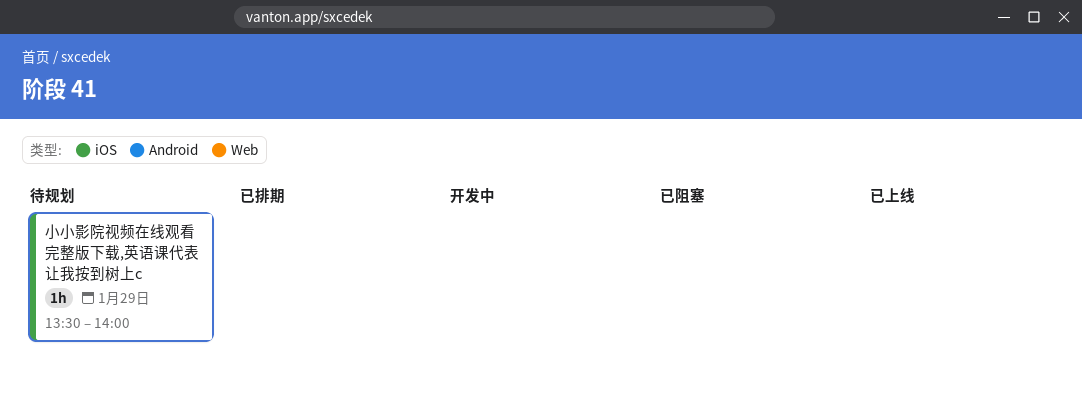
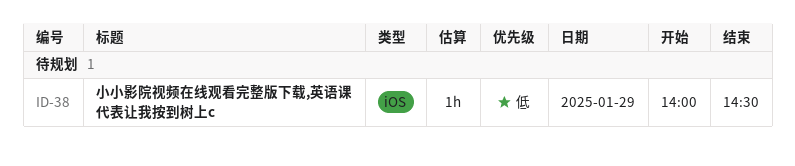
小小影院视频在线观看完整版下载,英语课代表让我按到树上c, begins: 13:30 -> 14:00
小小影院视频在线观看完整版下载,英语课代表让我按到树上c, ends: 14:00 -> 14:30

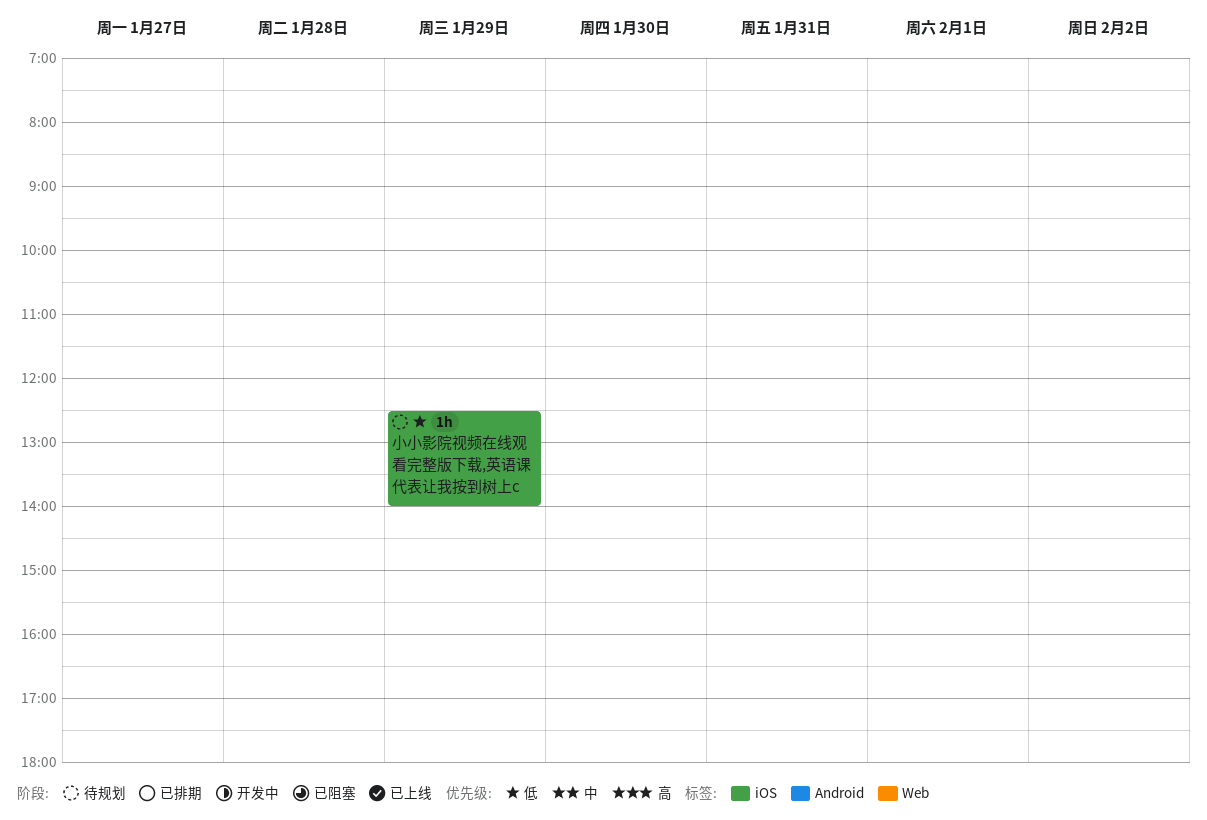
小小影院视频在线观看完整版下载,英语课代表让我按到树上c, begins: 14:00 -> 12:30
小小影院视频在线观看完整版下载,英语课代表让我按到树上c, ends: 14:30 -> 14:00

